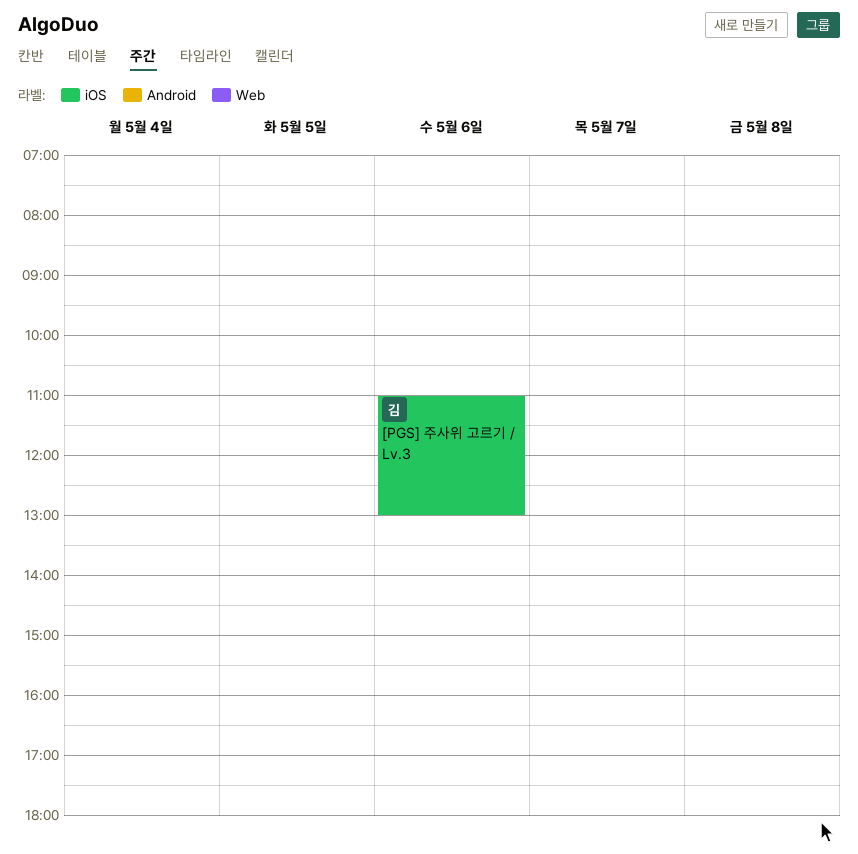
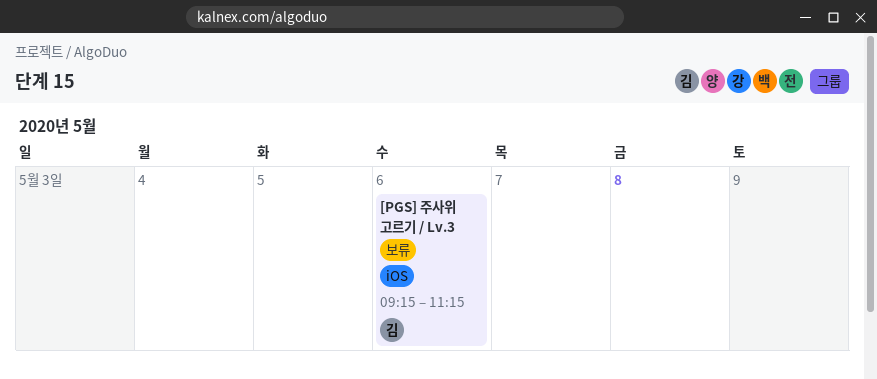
[PGS] 주사위 고르기 / Lv.3, begins: 11:00 -> 09:15
[PGS] 주사위 고르기 / Lv.3, ends: 13:00 -> 11:15

